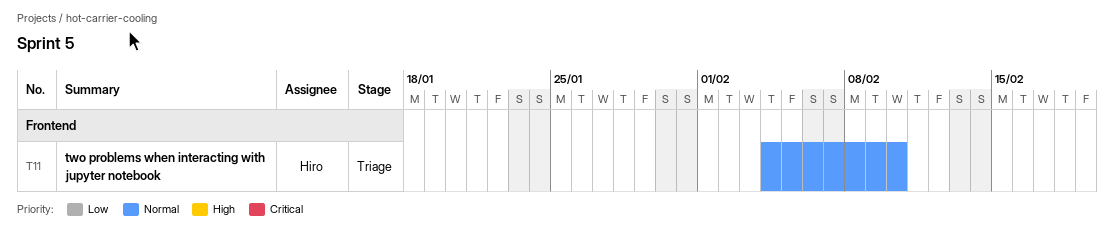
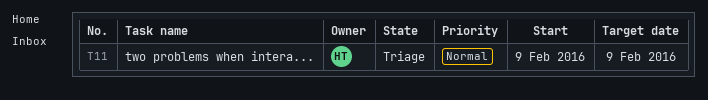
T11, start: Feb 4 -> Feb 9
T11, due: Feb 10 -> Feb 9

